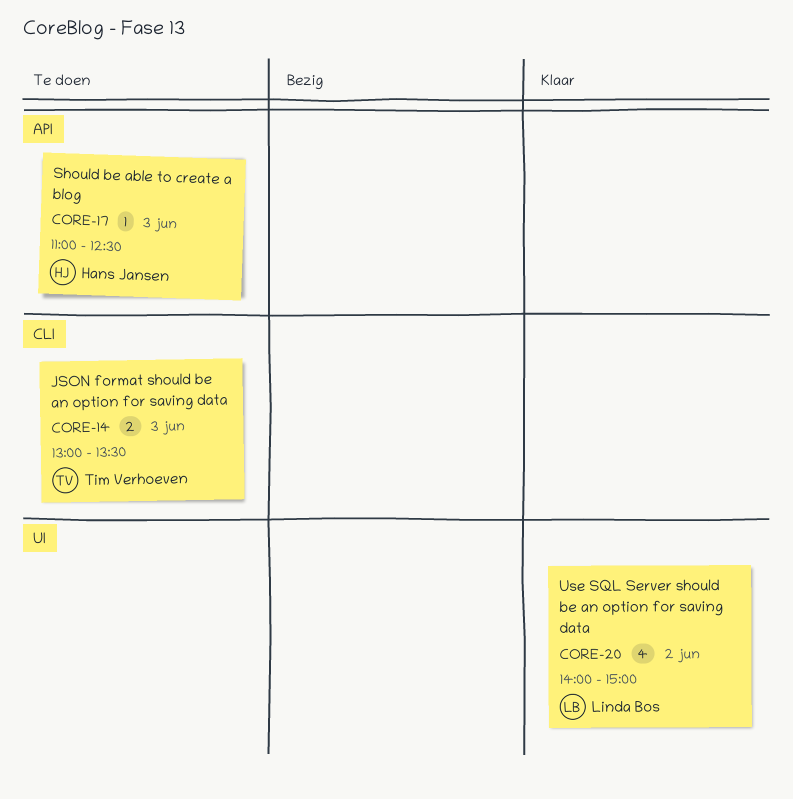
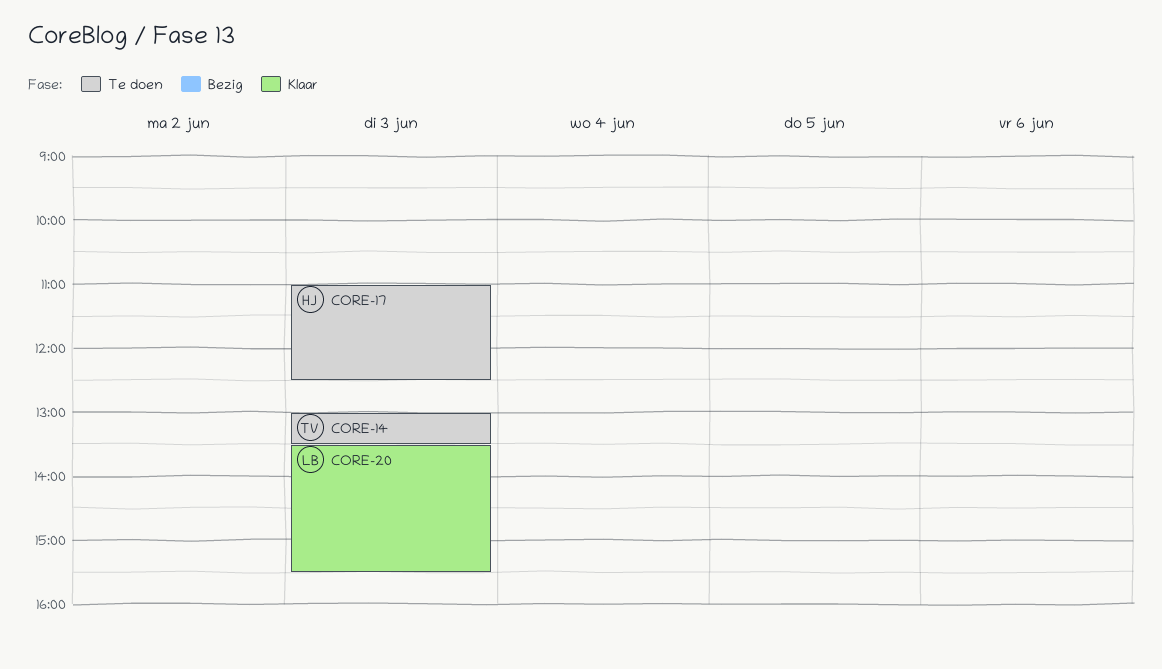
CORE-20, day: Jun 2 -> Jun 3
CORE-20, begins: 14:00 -> 13:30
CORE-20, ends: 15:00 -> 15:30

